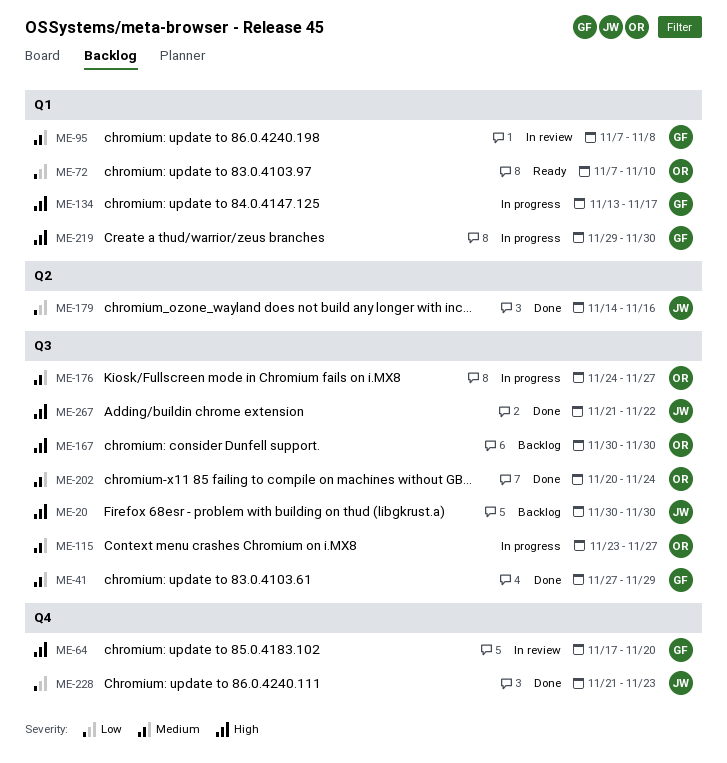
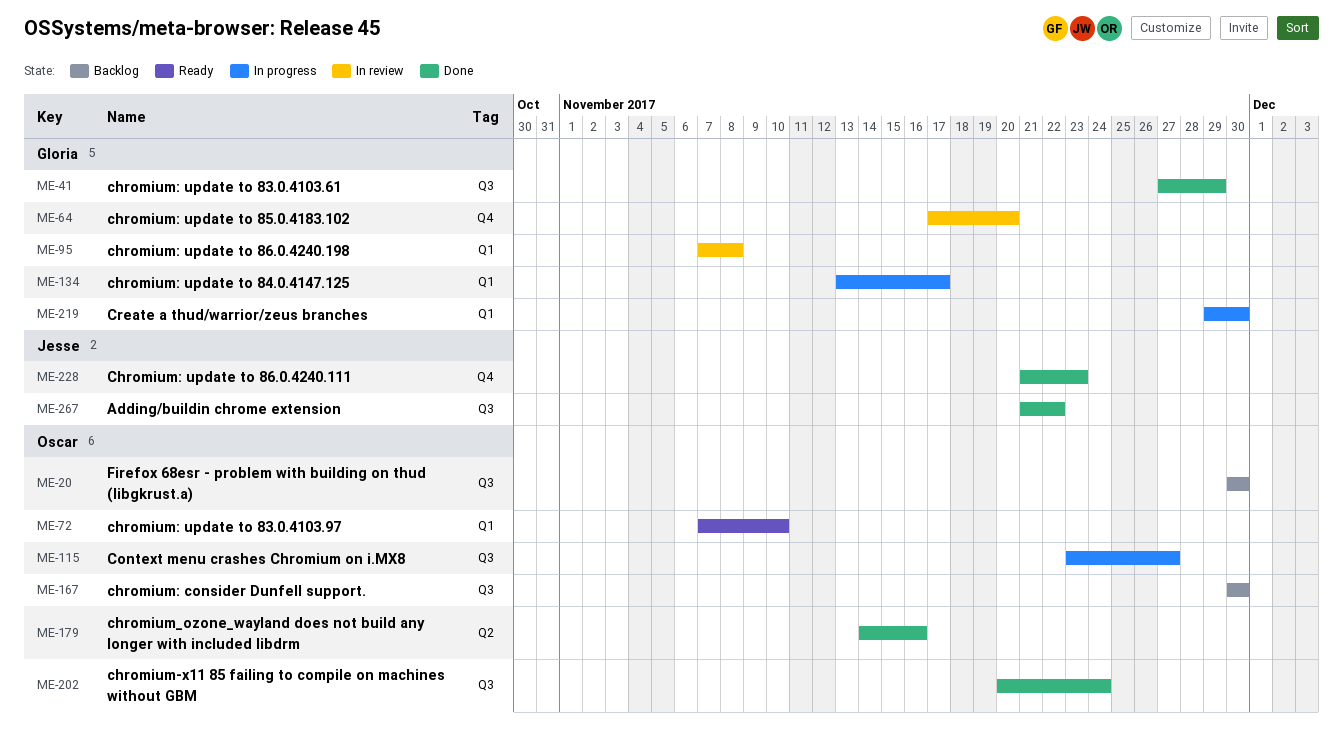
ME-20, owner: Jesse -> Oscar
ME-176: present -> none
ME-179, owner: Jesse -> Oscar

